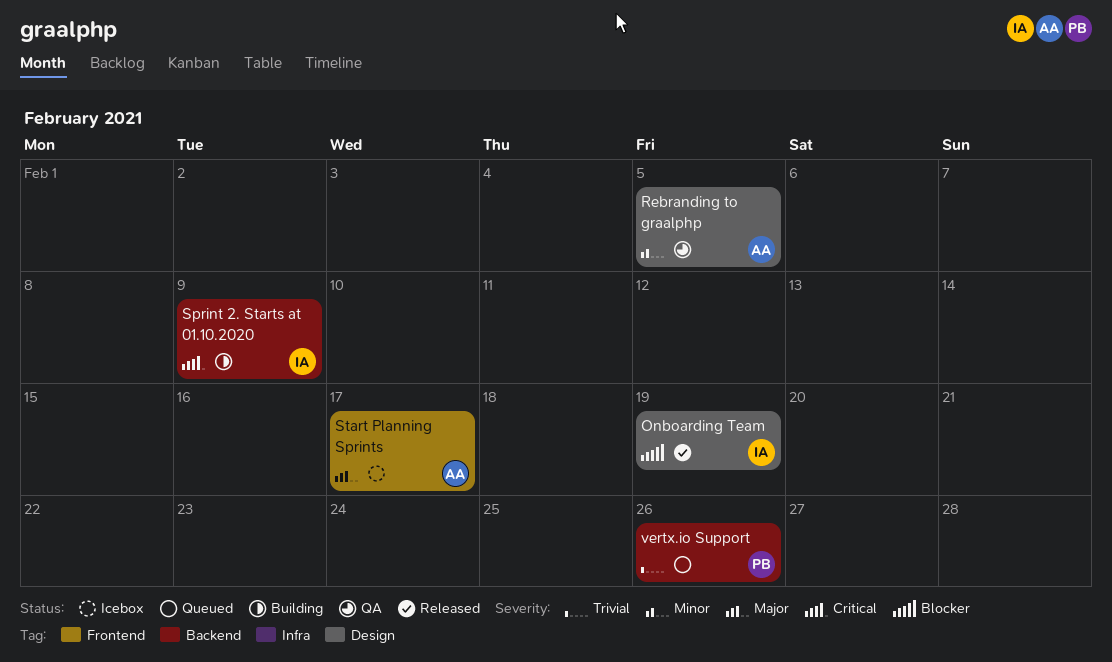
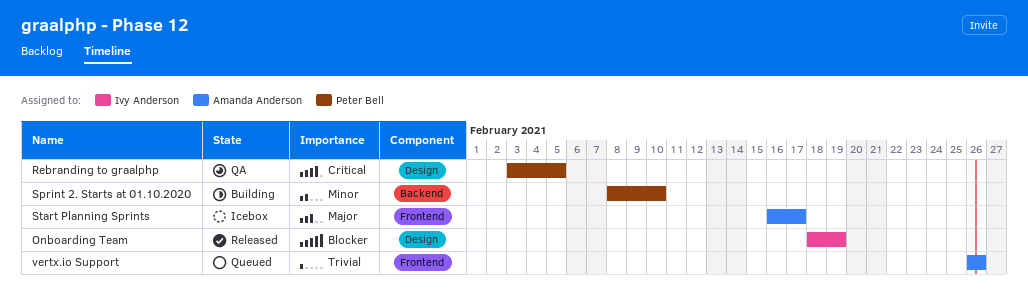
Rebranding to graalphp, owner: Amanda Anderson -> Peter Bell
Rebranding to graalphp, priority: Minor -> Critical
Sprint 2. Starts at 01.10.2020, owner: Ivy Anderson -> Peter Bell
Sprint 2. Starts at 01.10.2020, priority: Critical -> Minor
Sprint 2. Starts at 01.10.2020, due: Feb 9 -> Feb 10
vertx.io Support, owner: Peter Bell -> Amanda Anderson
vertx.io Support, label: Backend -> Frontend

